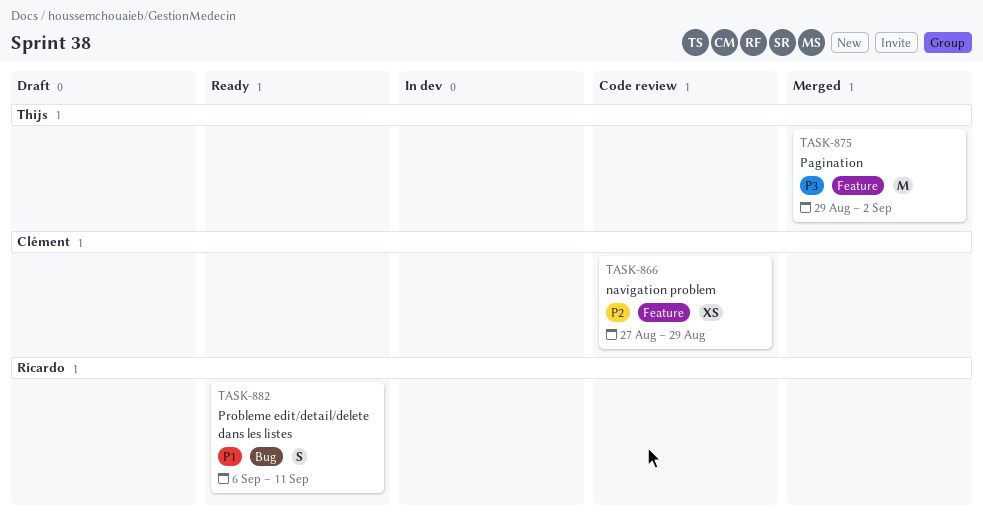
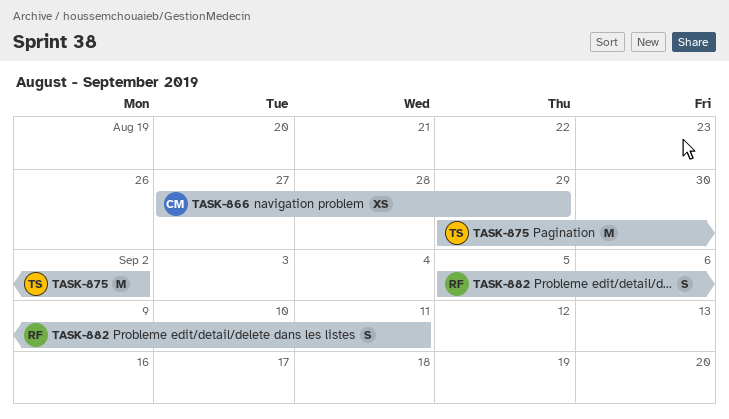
TASK-882, start: Sep 6 -> Sep 5

